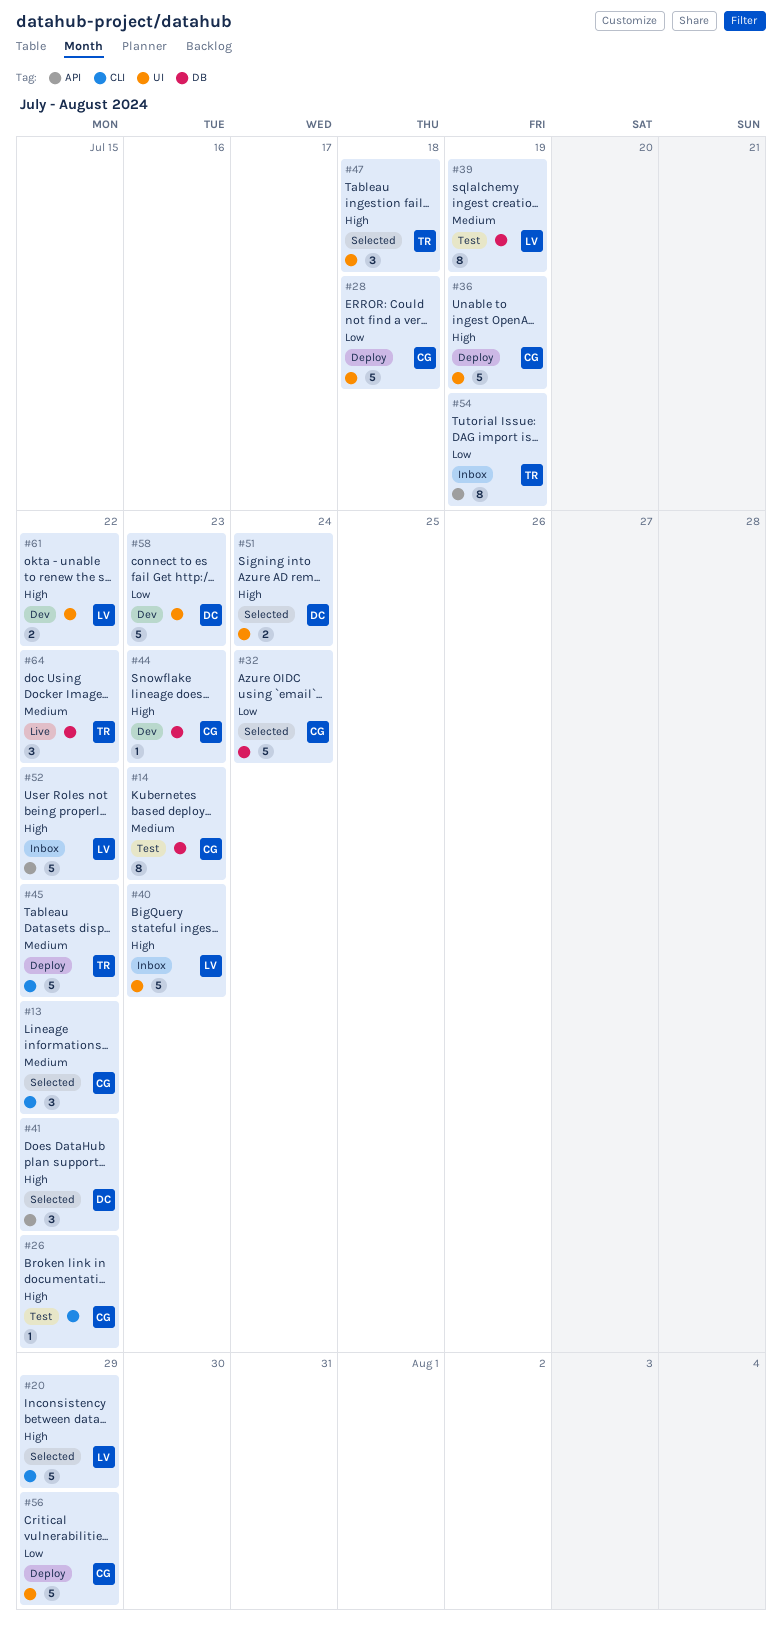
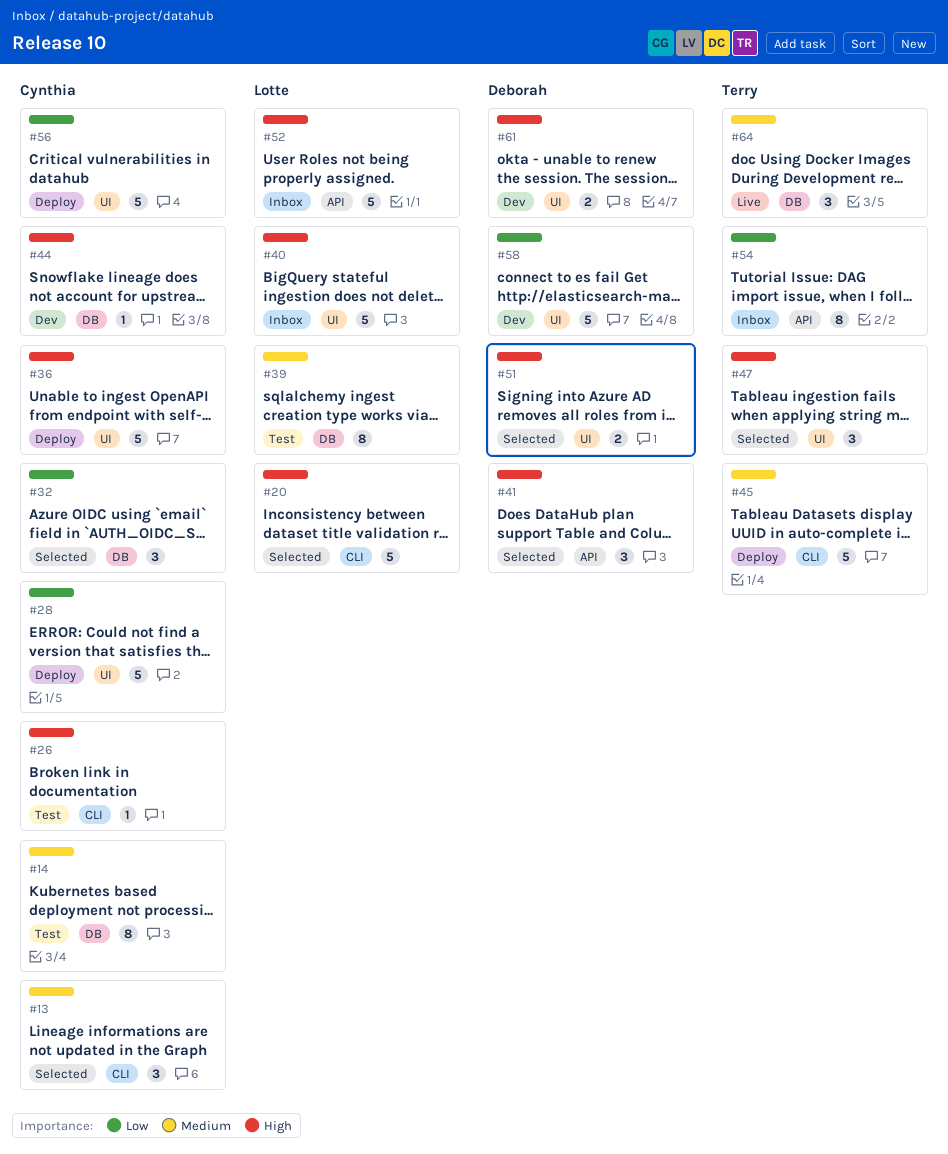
#32, estimate: 5 -> 3
#61, owner: Lotte -> Deborah

